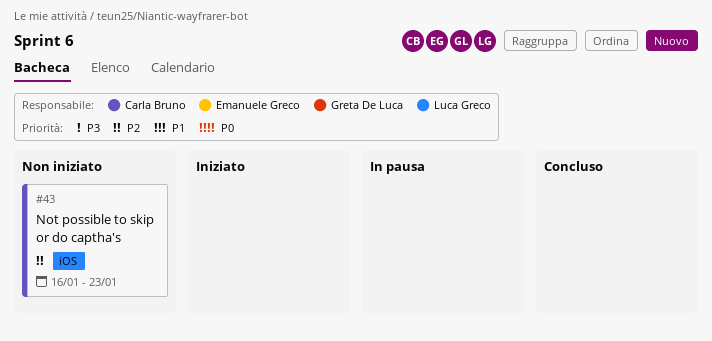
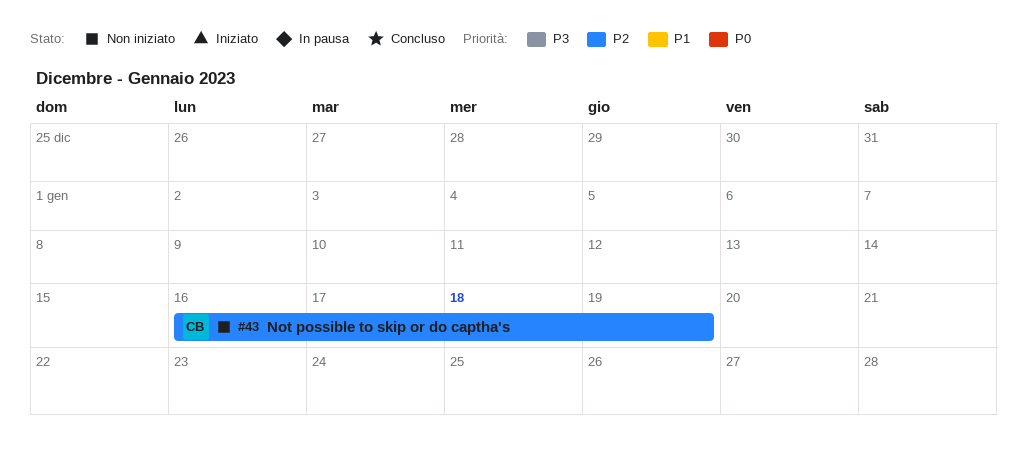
#43, due: Jan 23 -> Jan 19

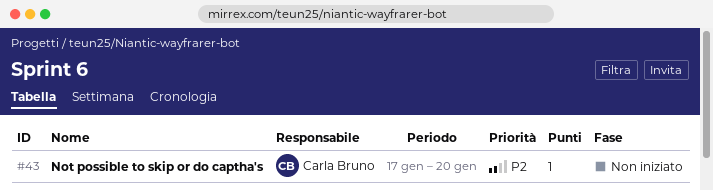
#43, start: Jan 16 -> Jan 17
#43, due: Jan 19 -> Jan 20

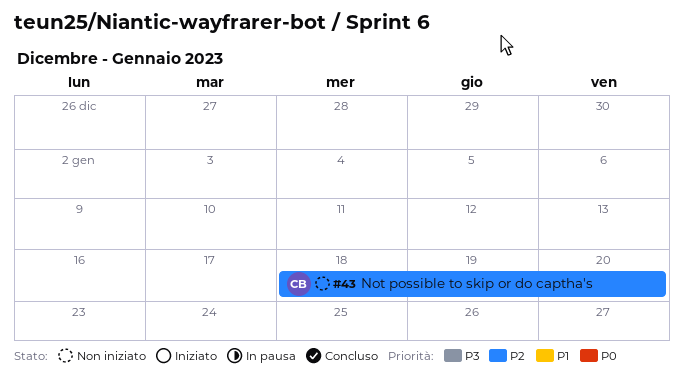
#43, start: Jan 17 -> Jan 18

